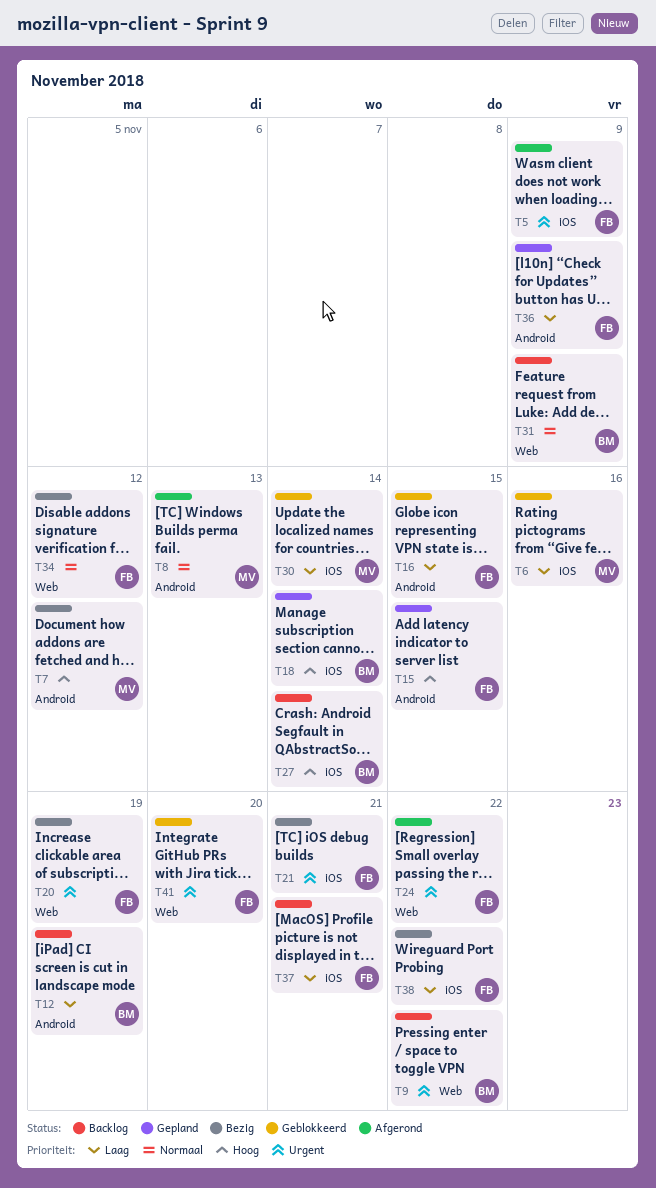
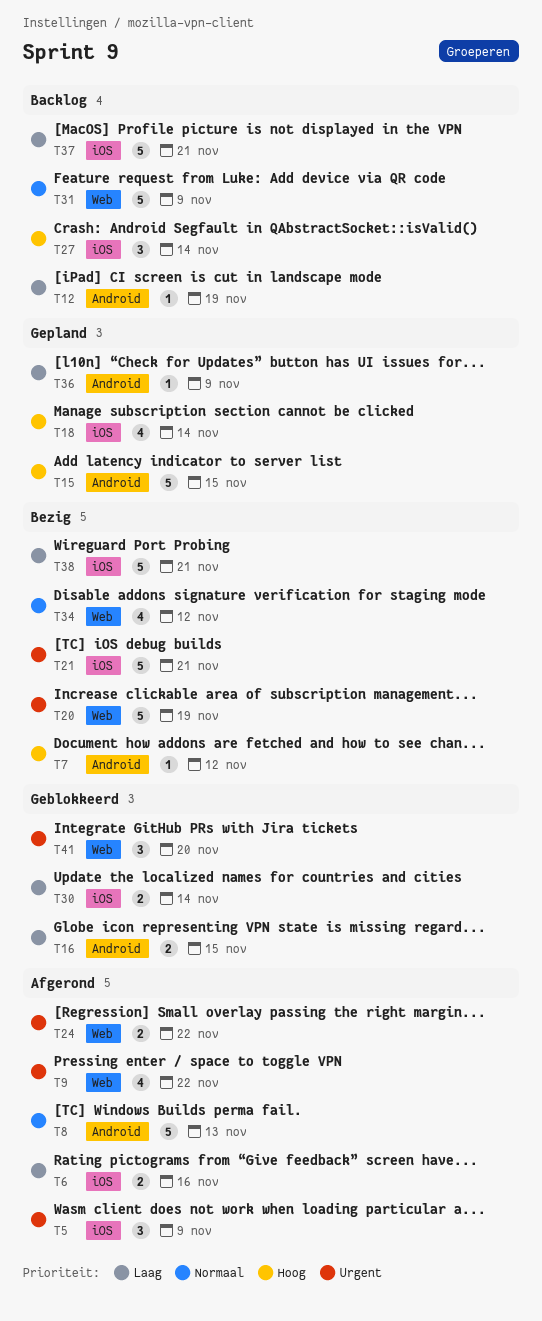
T6, status: Geblokkeerd -> Afgerond
T9, status: Backlog -> Afgerond
T38, due: Nov 22 -> Nov 21

